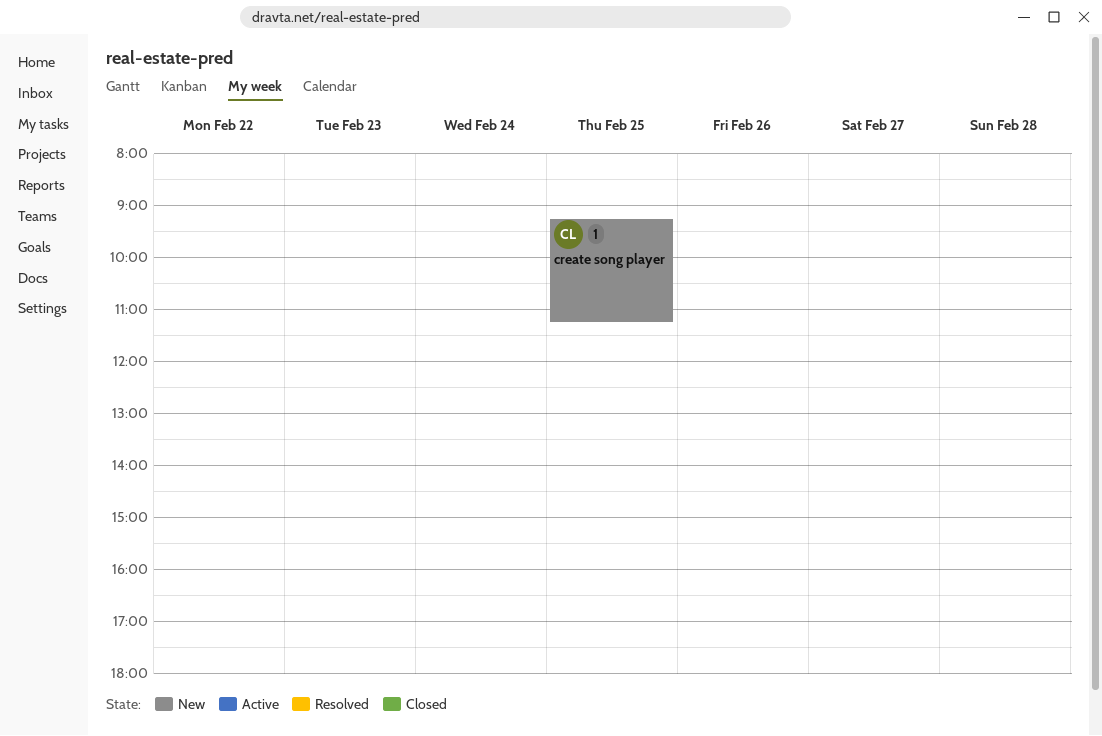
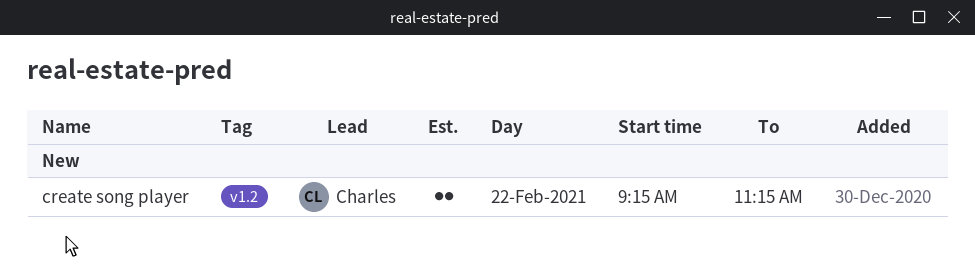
create song player, estimate: 1 -> 2
create song player, day: Feb 25 -> Feb 22

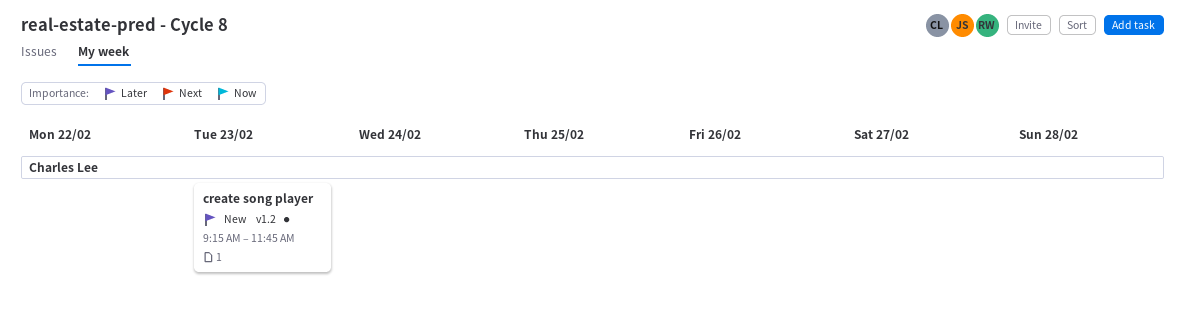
create song player, estimate: 2 -> 1
create song player, day: Feb 22 -> Feb 23
create song player, ends: 11:15 -> 11:45

